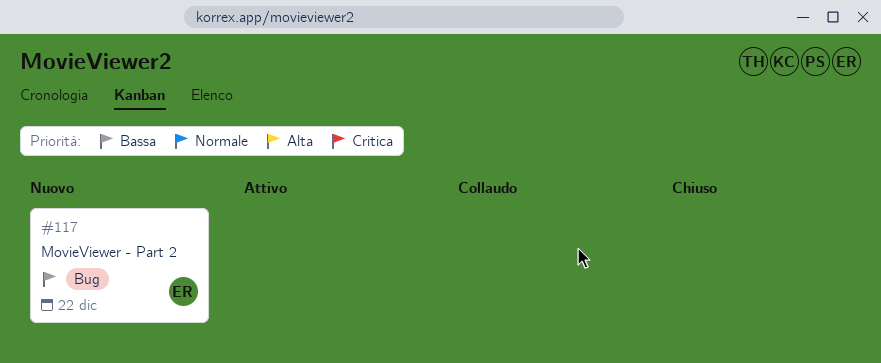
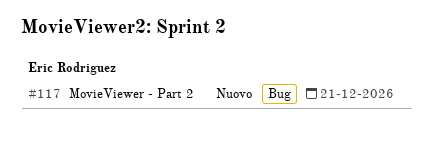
#117, due: Dec 22 -> Dec 21

